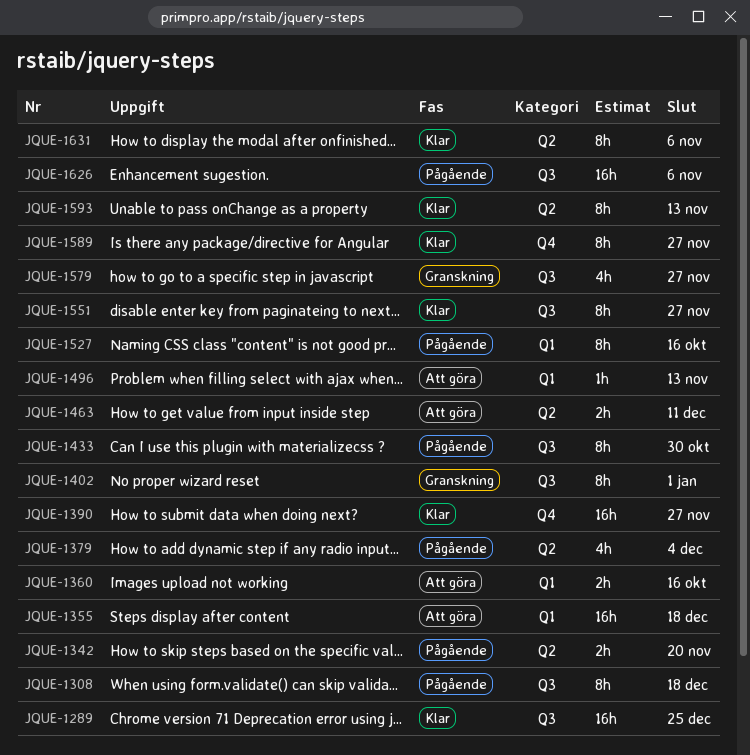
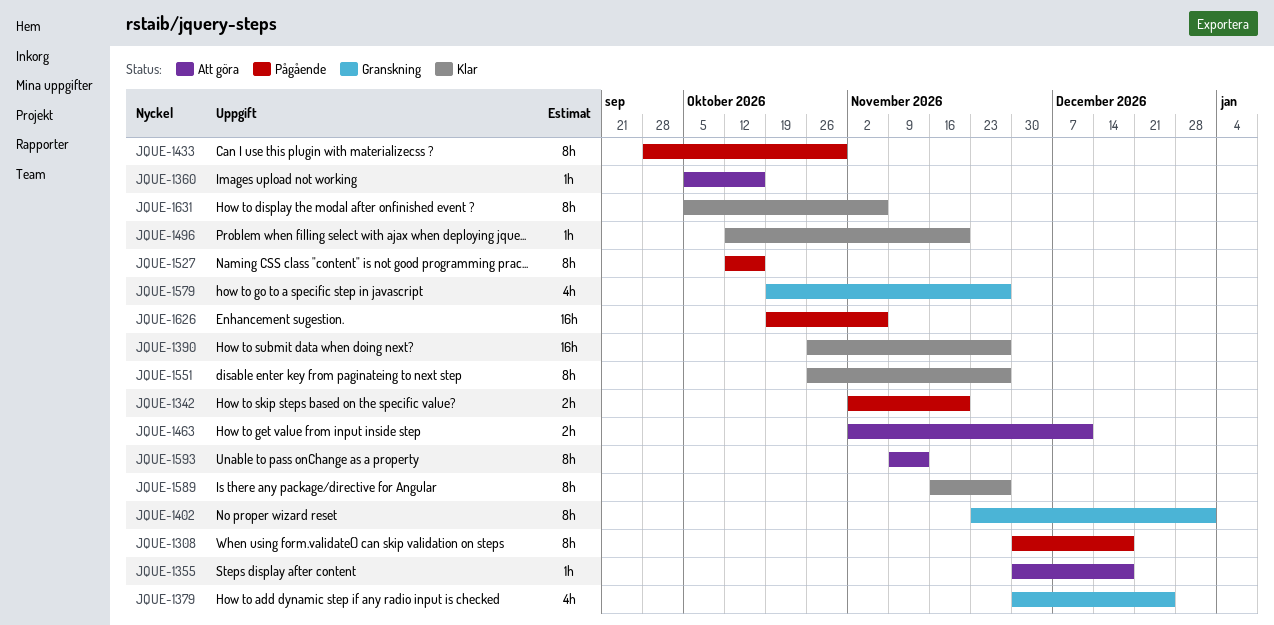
JQUE-1289: present -> none
JQUE-1355, estimate: 16h -> 1h
JQUE-1360, estimate: 2h -> 1h
JQUE-1379, status: Pågående -> Granskning
JQUE-1379, due: Dec 4 -> Dec 25
JQUE-1496, status: Att göra -> Klar
JQUE-1496, due: Nov 13 -> Nov 20
JQUE-1593, status: Klar -> Att göra

